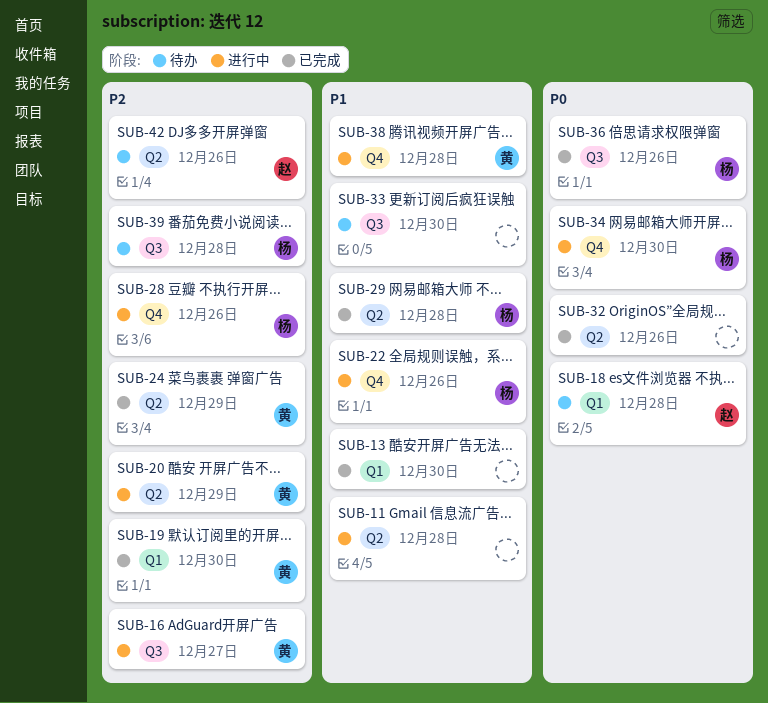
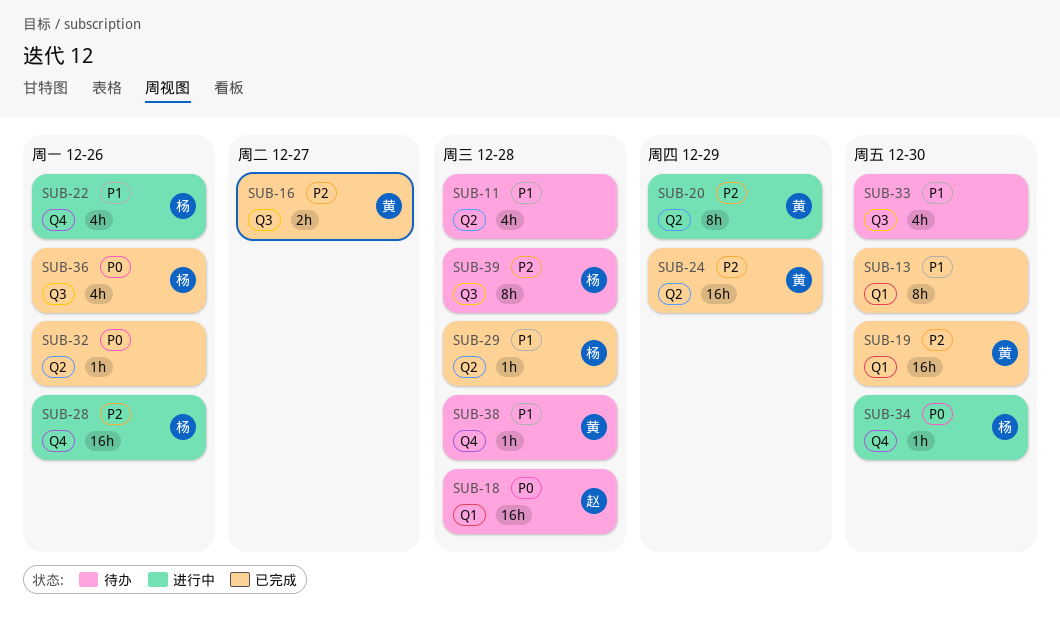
SUB-11, status: 进行中 -> 待办
SUB-16, status: 进行中 -> 已完成
SUB-38, status: 进行中 -> 待办
SUB-42: present -> none

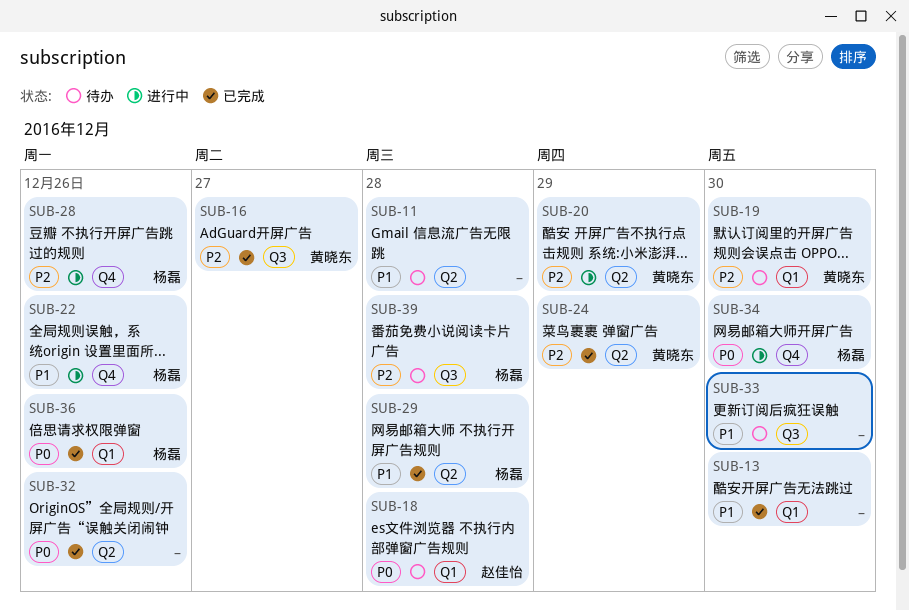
SUB-19, status: 已完成 -> 待办
SUB-36, label: Q3 -> Q1
SUB-38: present -> none

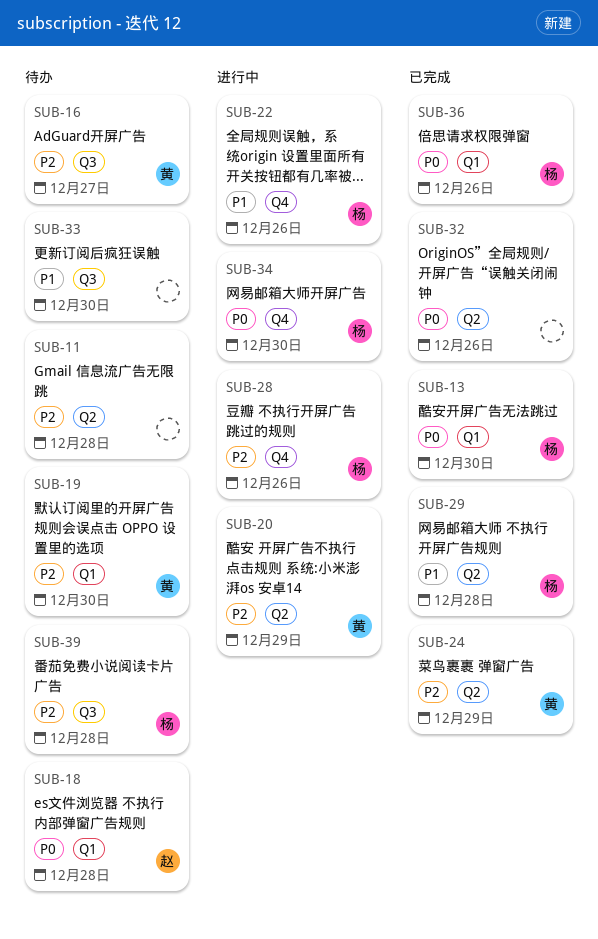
SUB-11, priority: P1 -> P2
SUB-13, owner: none -> 杨磊
SUB-13, priority: P1 -> P0
SUB-16, status: 已完成 -> 待办

